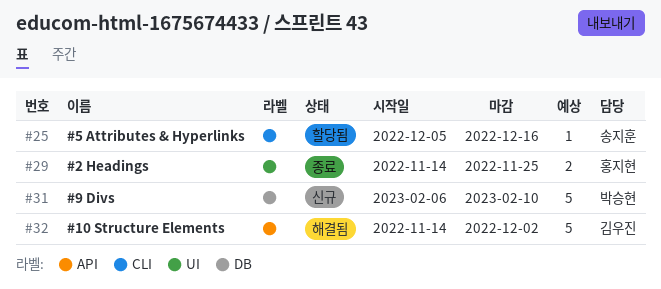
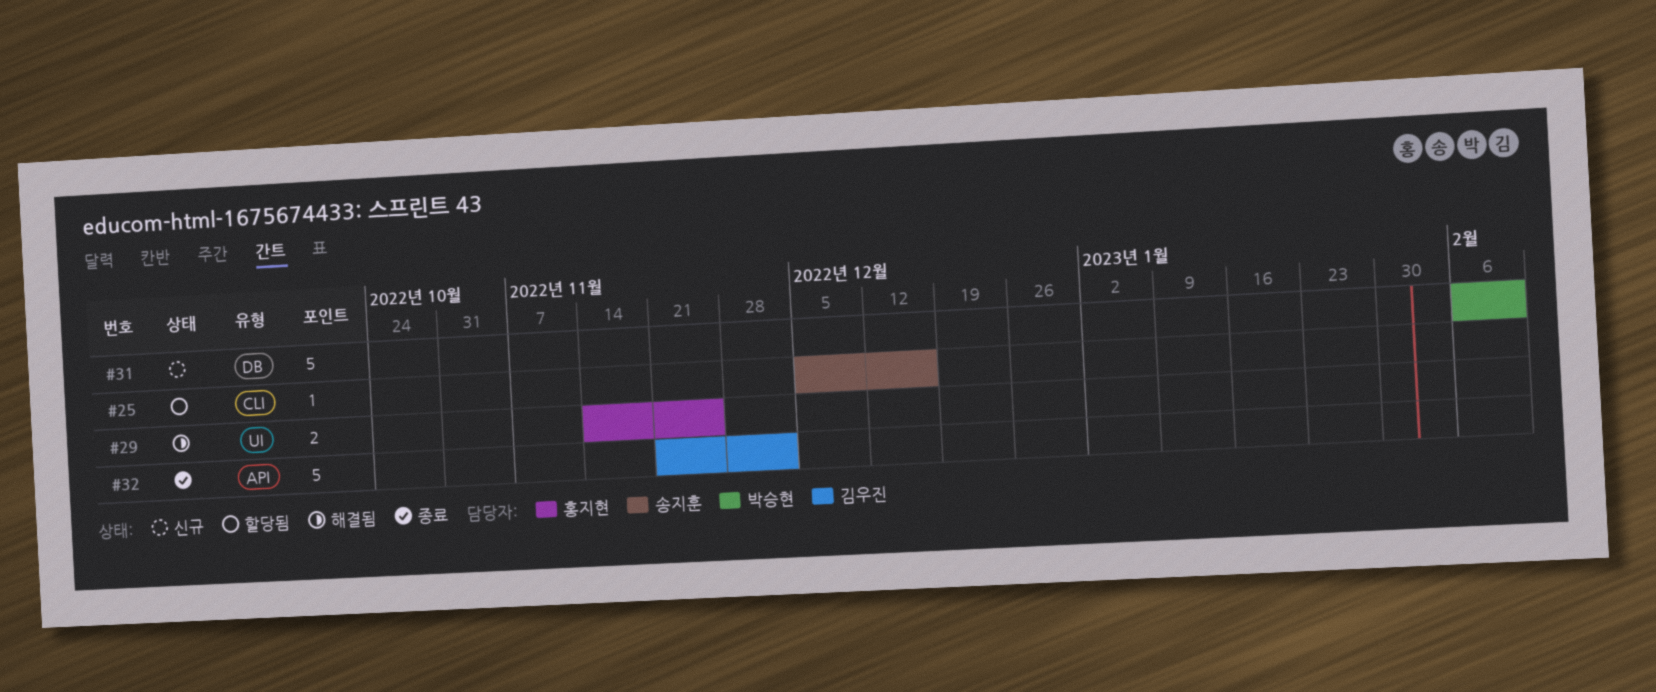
#29, status: 종료 -> 해결됨
#32, status: 해결됨 -> 종료
#32, start: Nov 14 -> Nov 21

